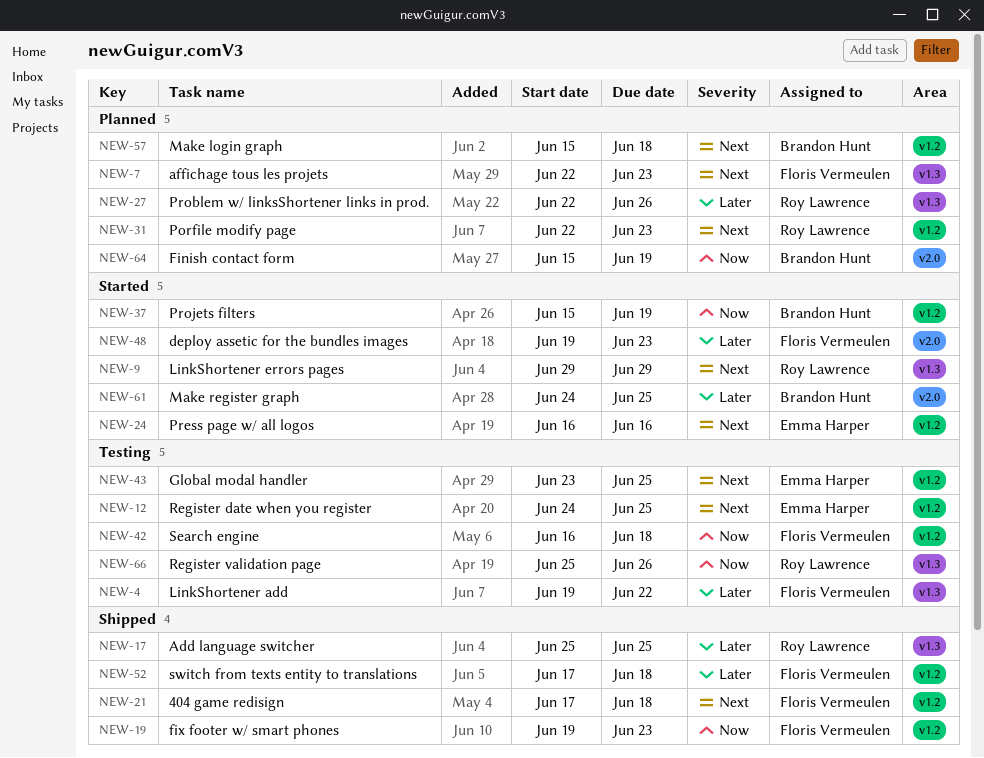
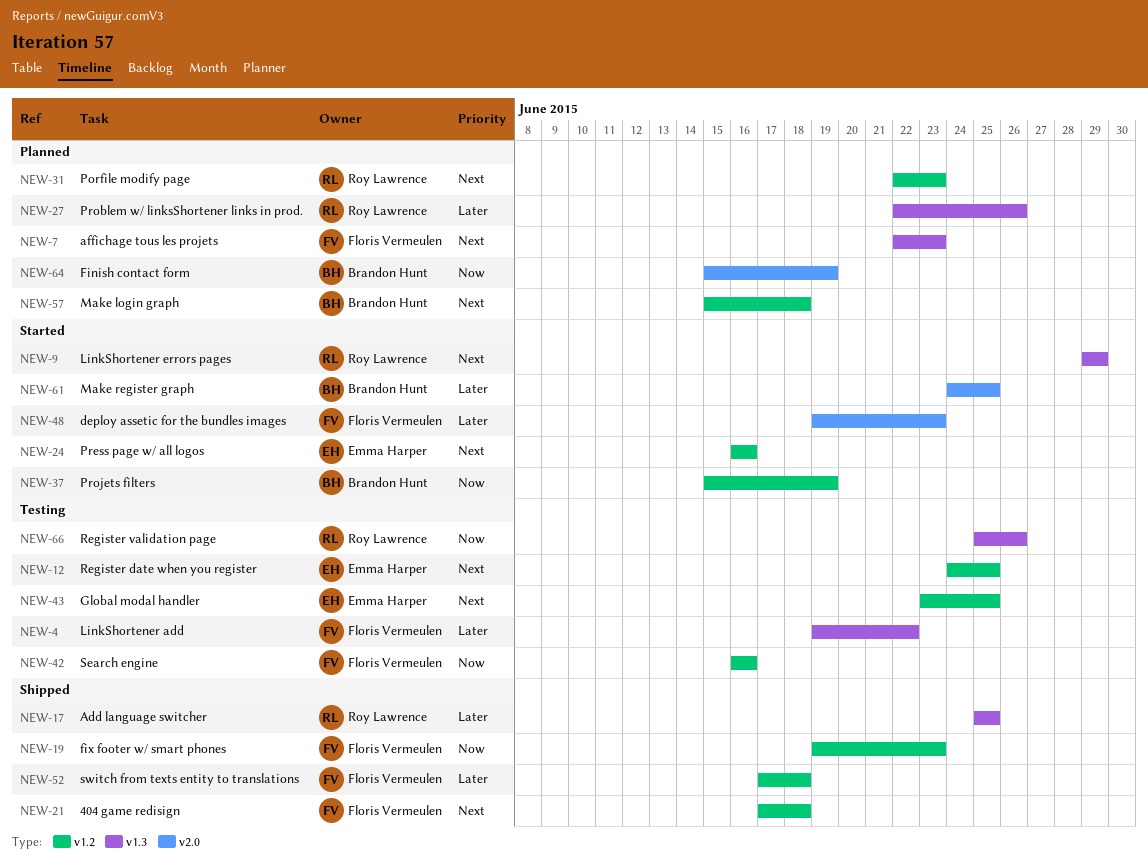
NEW-42, due: Jun 18 -> Jun 16

